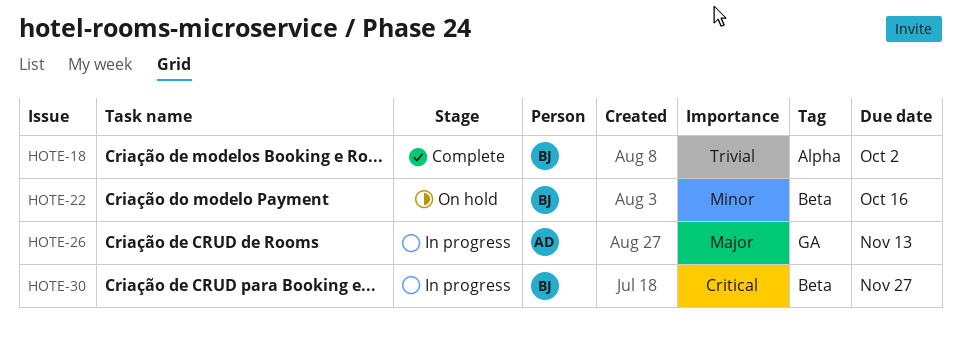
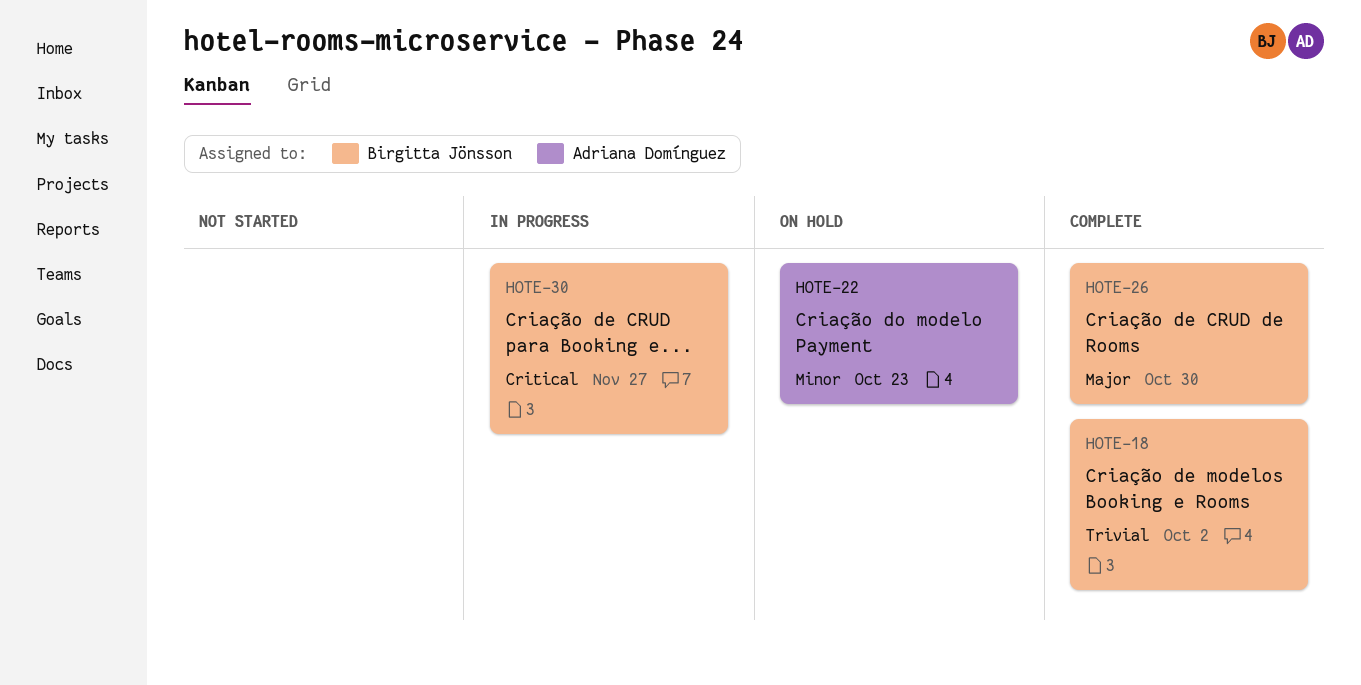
HOTE-22, owner: Birgitta Jönsson -> Adriana Domínguez
HOTE-22, due: Oct 16 -> Oct 23
HOTE-26, status: In progress -> Complete
HOTE-26, owner: Adriana Domínguez -> Birgitta Jönsson
HOTE-26, due: Nov 13 -> Oct 30

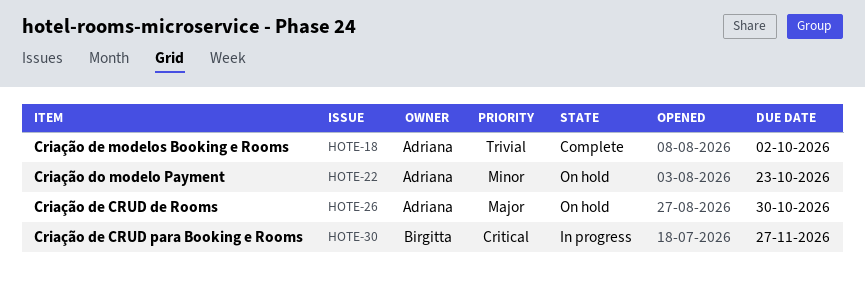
HOTE-18, owner: Birgitta Jönsson -> Adriana Domínguez
HOTE-26, status: Complete -> On hold
HOTE-26, owner: Birgitta Jönsson -> Adriana Domínguez

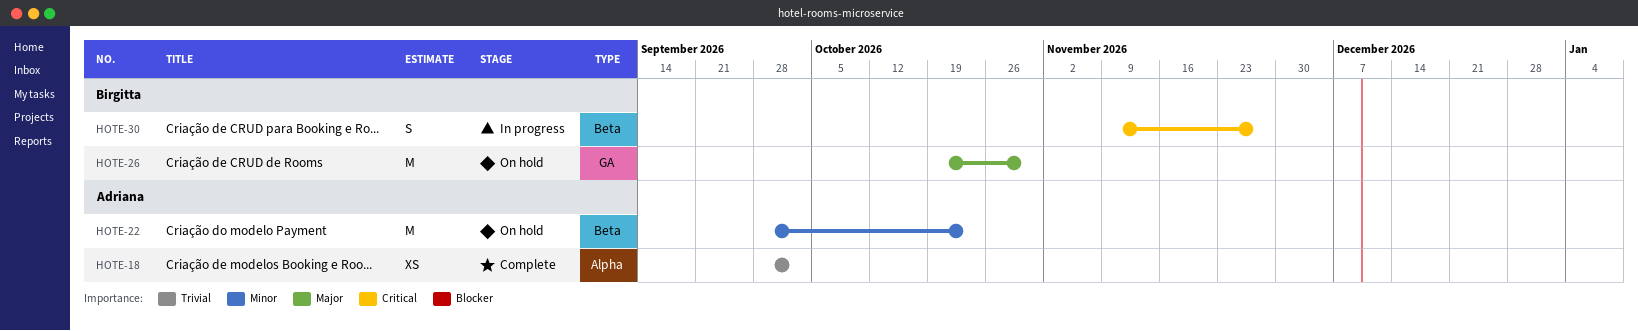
HOTE-26, owner: Adriana -> Birgitta

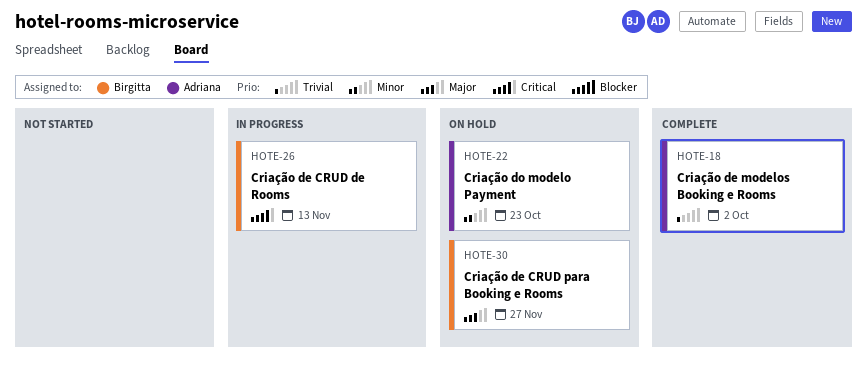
HOTE-26, status: On hold -> In progress
HOTE-26, priority: Major -> Critical
HOTE-26, due: Oct 30 -> Nov 13
HOTE-30, status: In progress -> On hold
HOTE-30, priority: Critical -> Major

